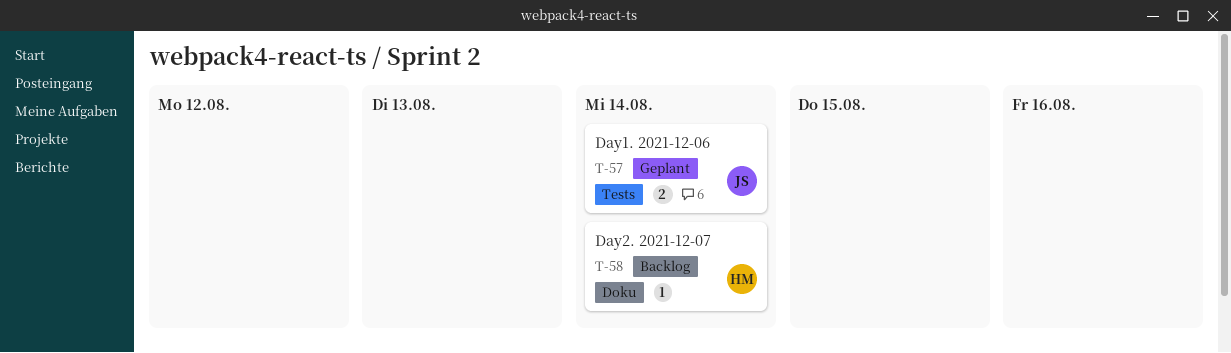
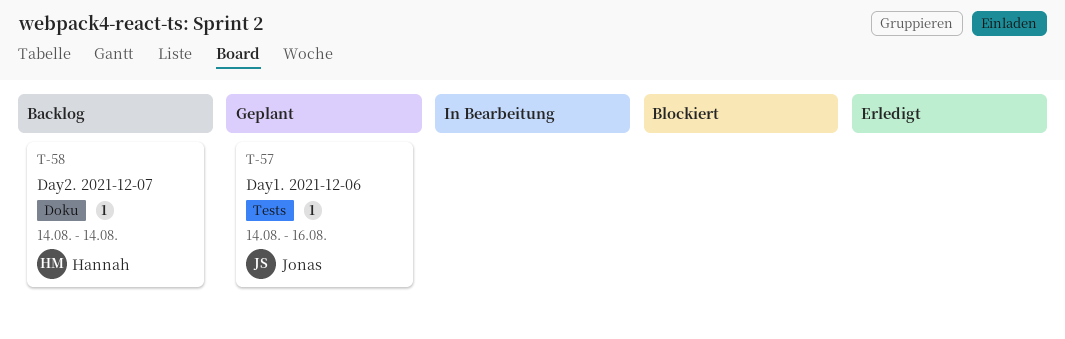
T-57, estimate: 2 -> 1
T-57, due: Aug 14 -> Aug 16

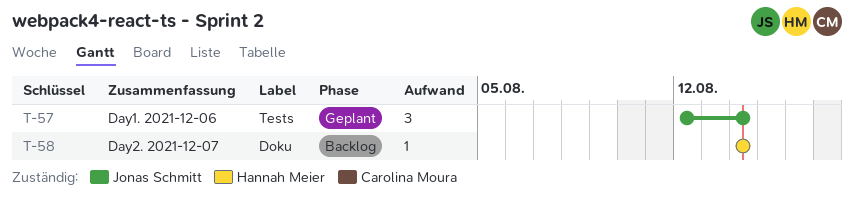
T-57, estimate: 1 -> 3
T-57, start: Aug 14 -> Aug 12
T-57, due: Aug 16 -> Aug 14

